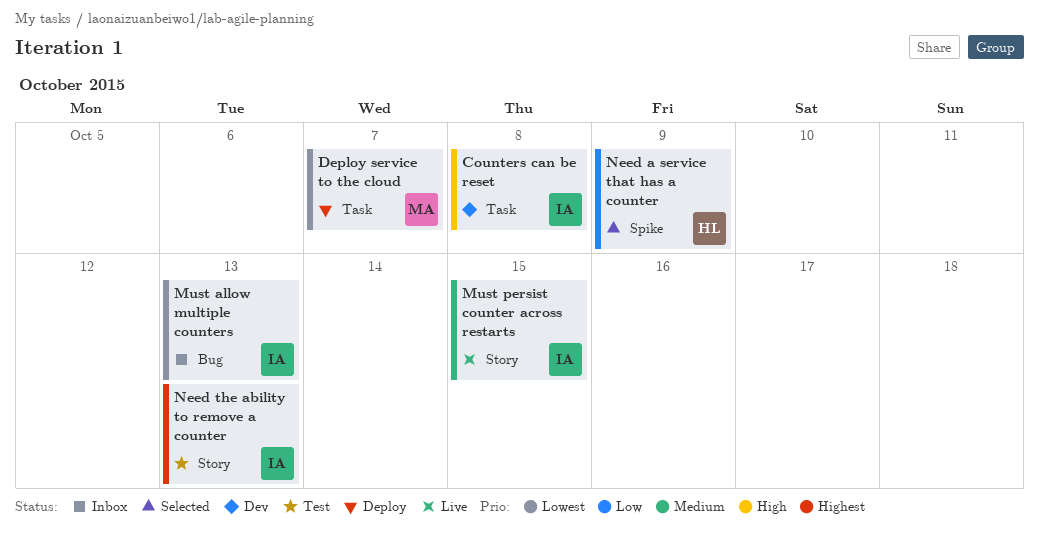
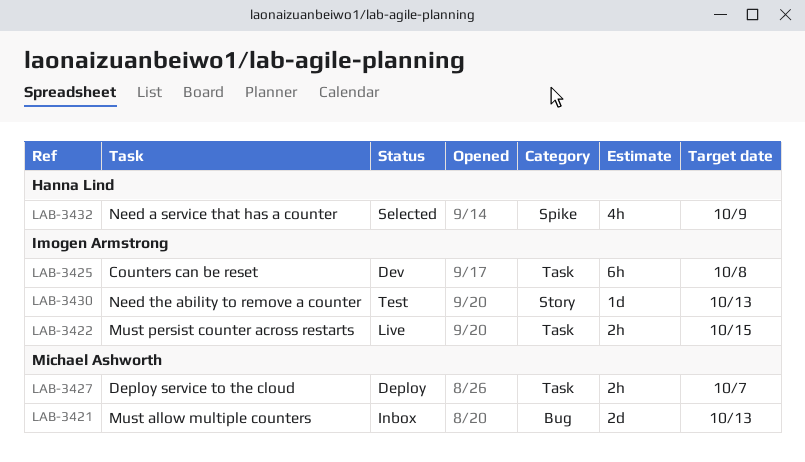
Must allow multiple counters, owner: Imogen Armstrong -> Michael Ashworth
Must persist counter across restarts, label: Story -> Task

